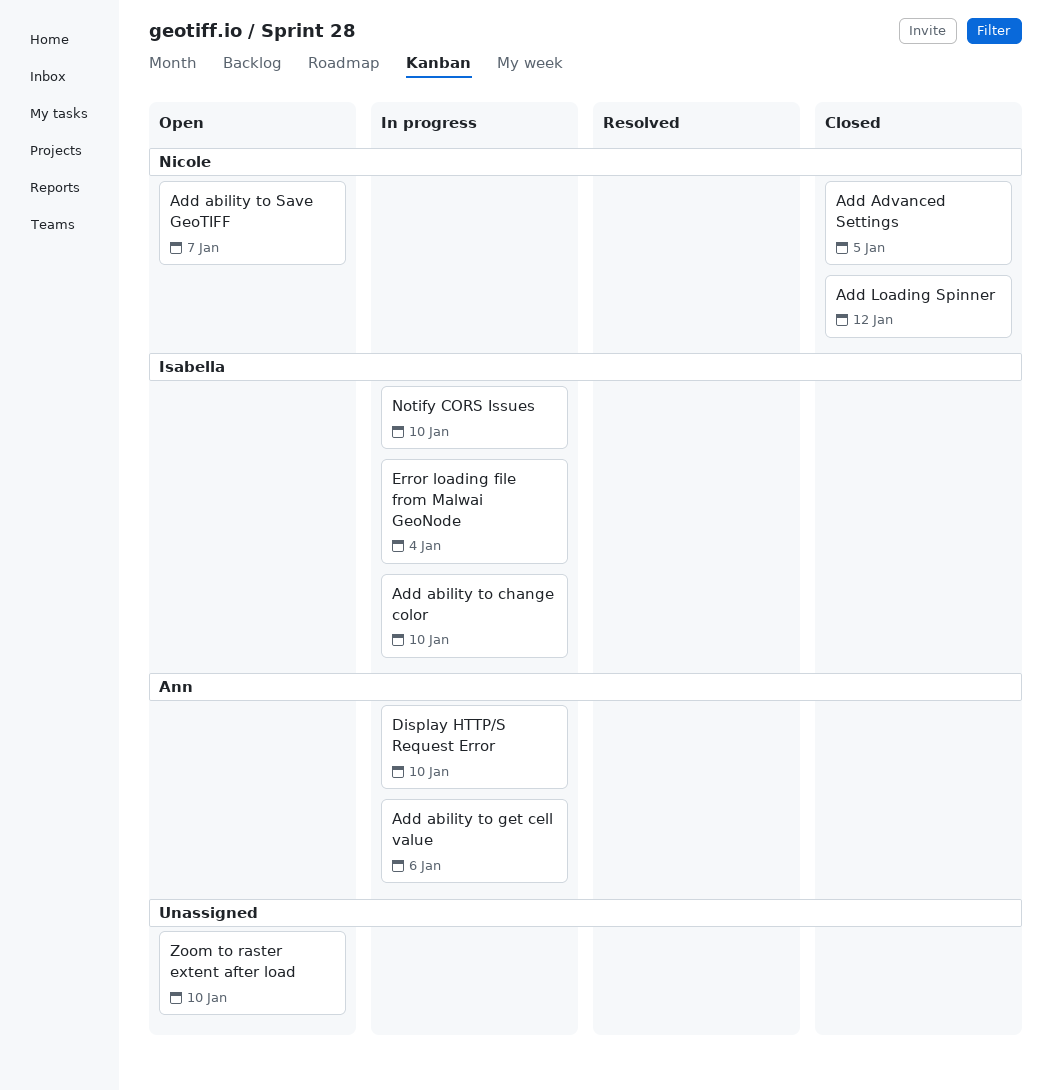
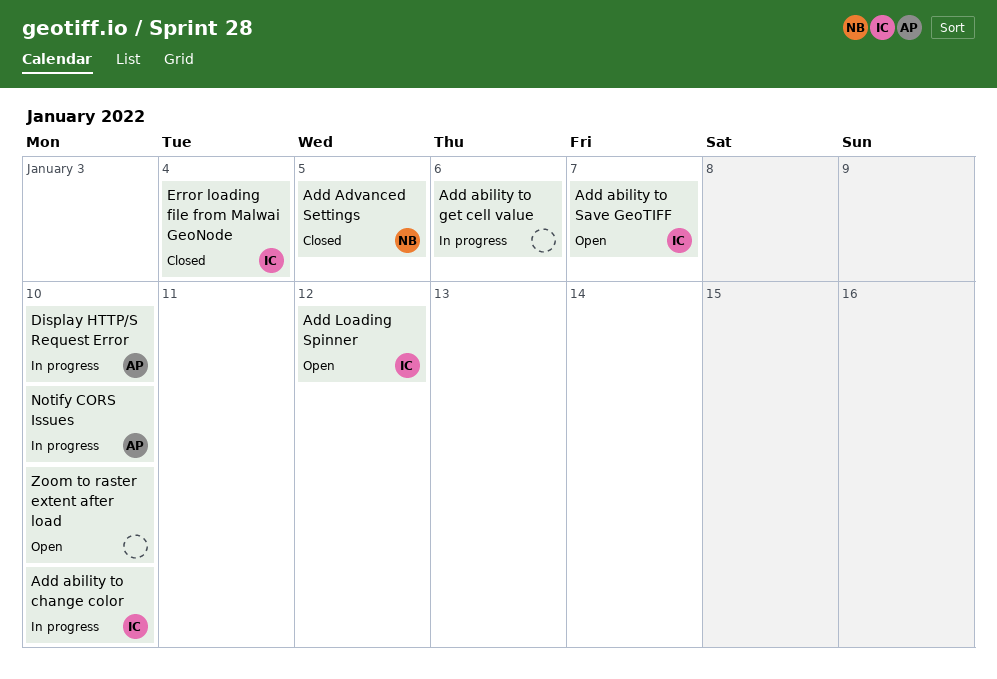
Add ability to get cell value, owner: Ann -> none
Add ability to Save GeoTIFF, owner: Nicole -> Isabella
Add Loading Spinner, status: Closed -> Open
Add Loading Spinner, owner: Nicole -> Isabella
Error loading file from Malwai GeoNode, status: In progress -> Closed
Notify CORS Issues, owner: Isabella -> Ann

